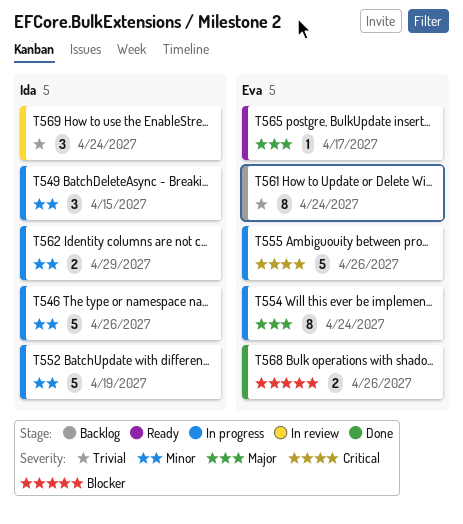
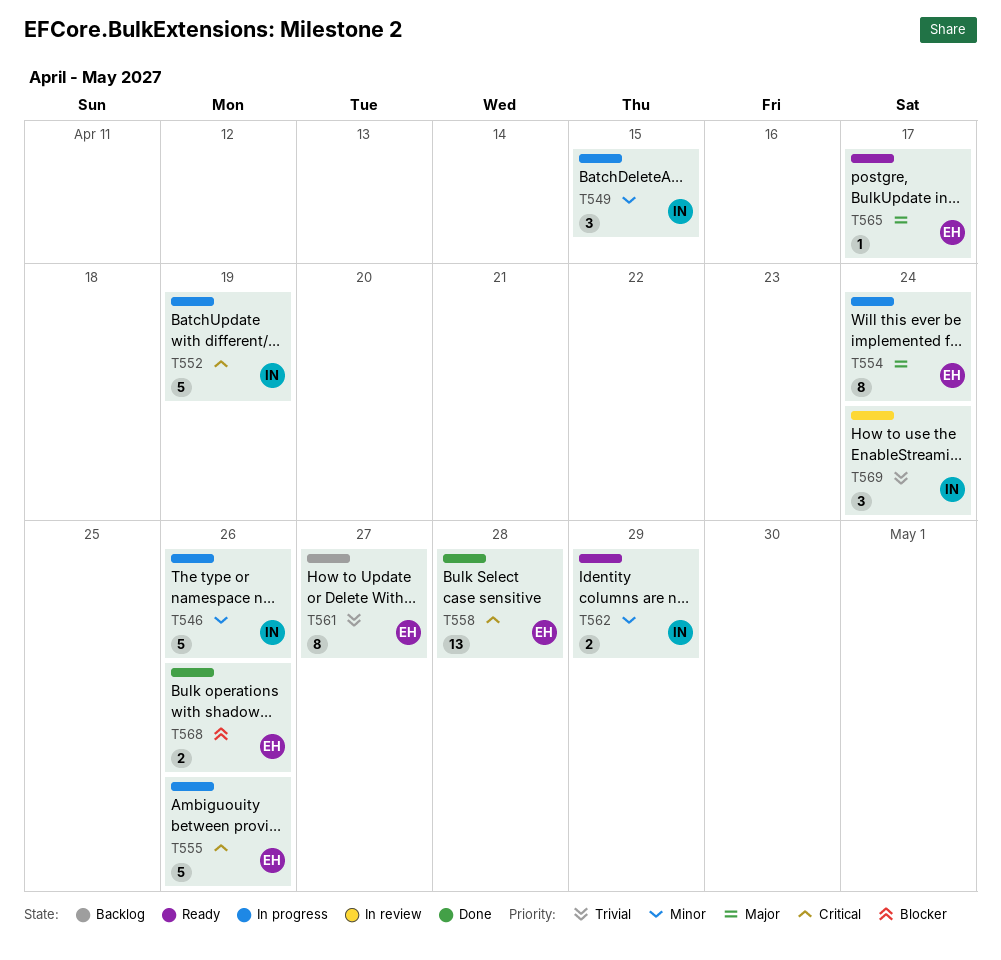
T552, priority: Minor -> Critical
T558: none -> present
T561, due: Apr 24 -> Apr 27
T562, status: In progress -> Ready

